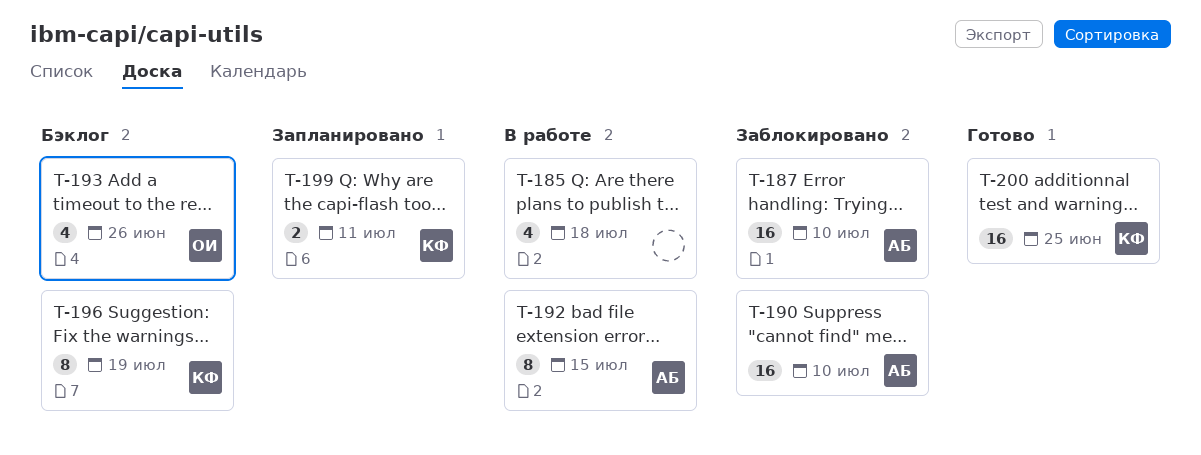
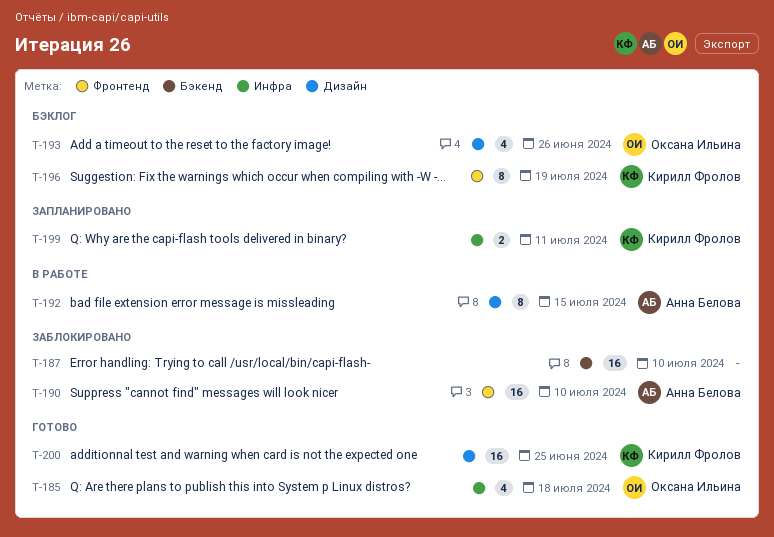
T-185, status: В работе -> Готово
T-185, owner: none -> Оксана Ильина
T-187, owner: Анна Белова -> none

